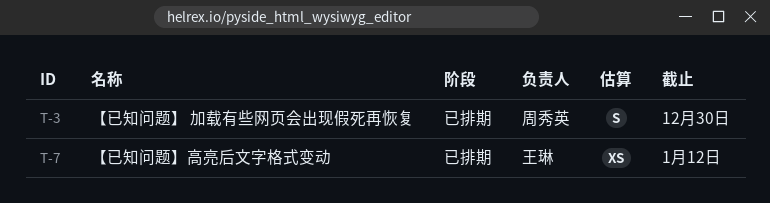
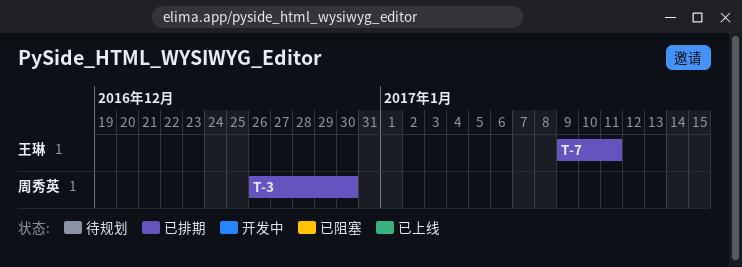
T-7, due: Jan 12 -> Jan 11

